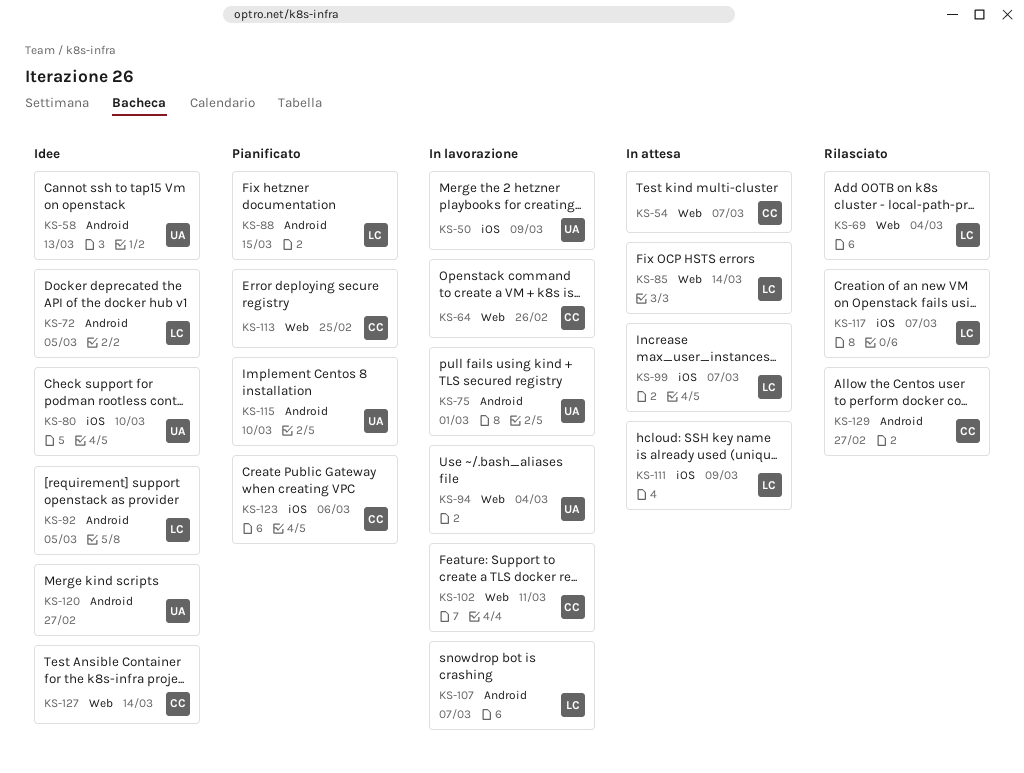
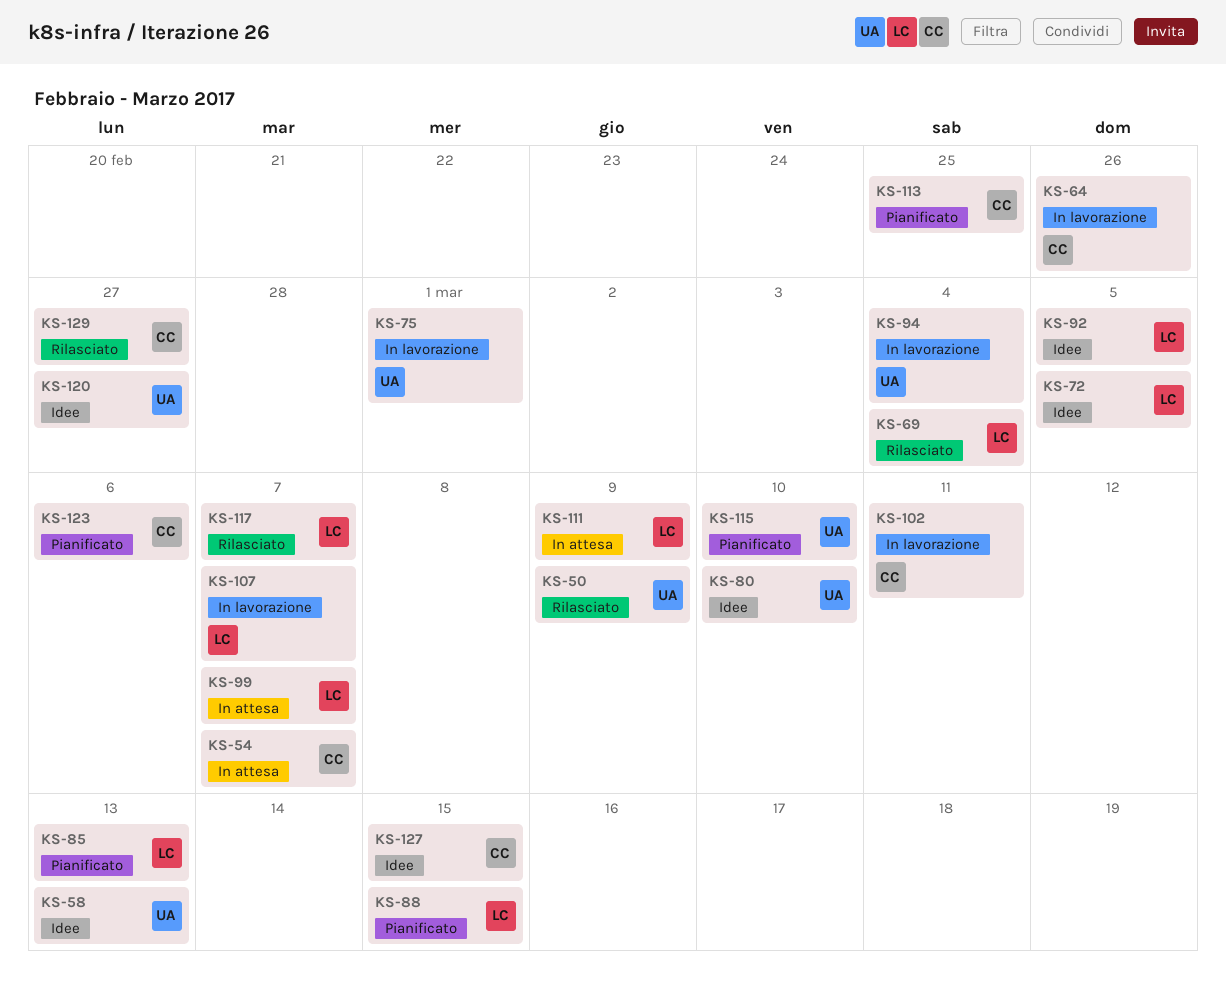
KS-50, status: In lavorazione -> Rilasciato
KS-85, status: In attesa -> Pianificato
KS-85, due: Mar 14 -> Mar 13
KS-127, due: Mar 14 -> Mar 15

